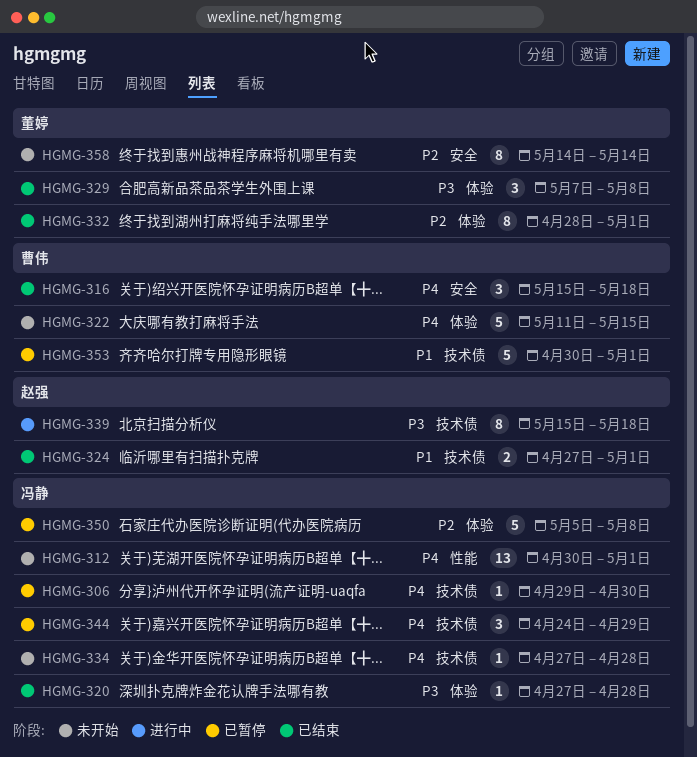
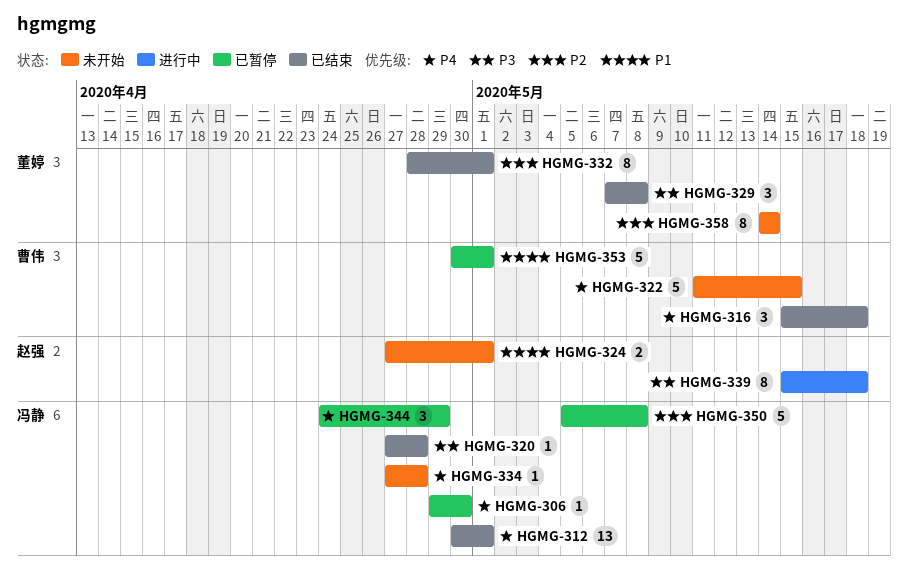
HGMG-312, status: 未开始 -> 已结束
HGMG-324, status: 已结束 -> 未开始

